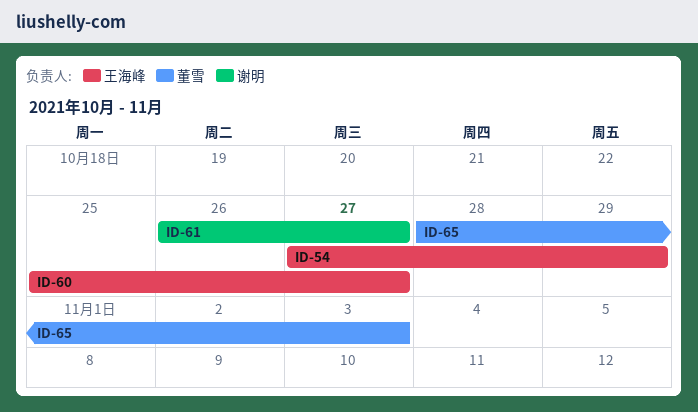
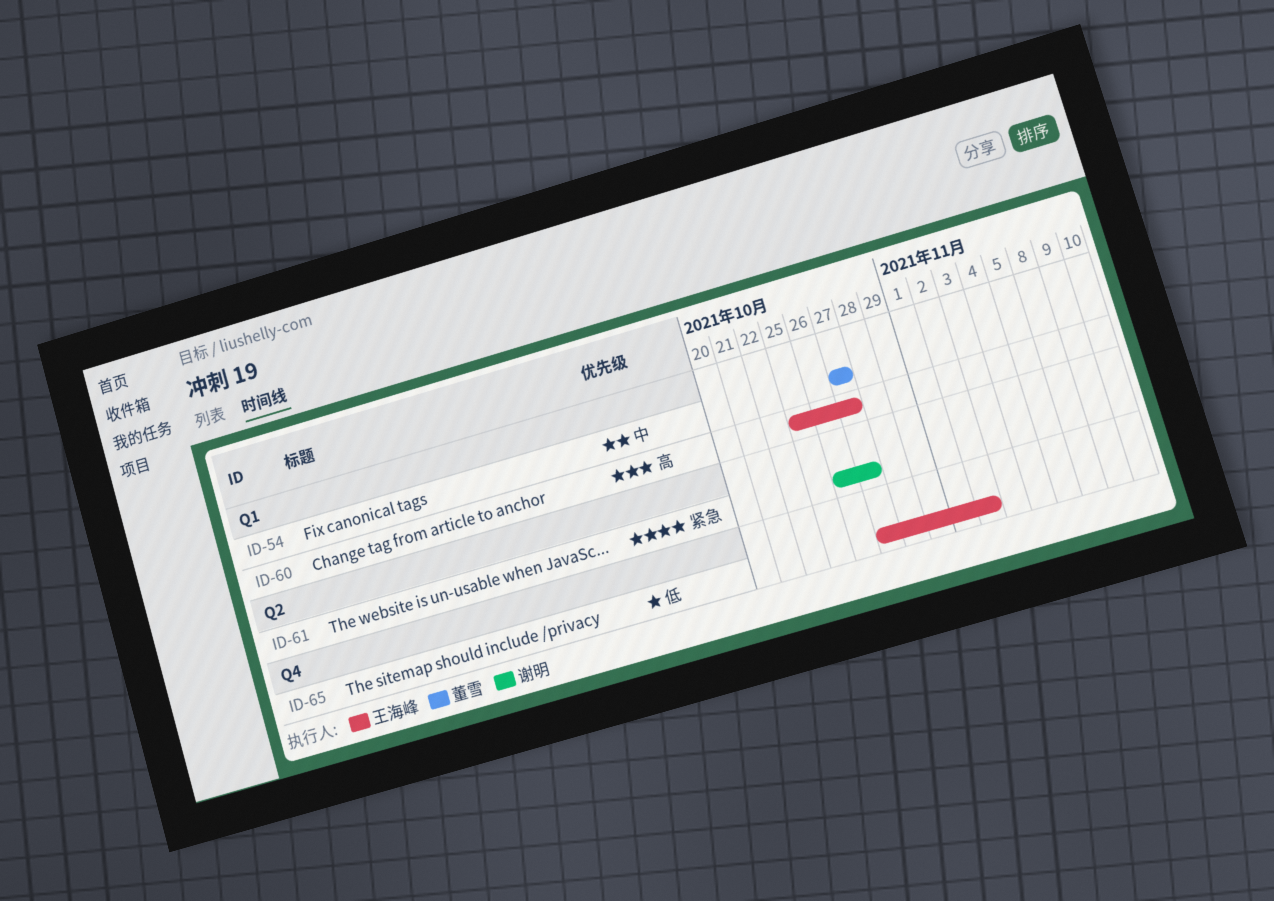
ID-54, owner: 王海峰 -> 董雪
ID-54, due: Oct 29 -> Oct 27
ID-65, owner: 董雪 -> 王海峰
ID-65, start: Oct 28 -> Oct 27
ID-65, due: Nov 3 -> Nov 2

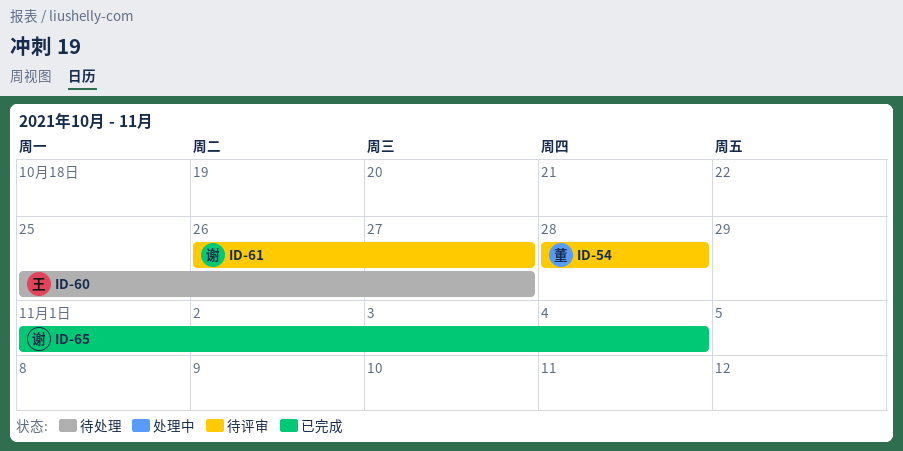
ID-54, start: Oct 27 -> Oct 28
ID-54, due: Oct 27 -> Oct 28
ID-65, owner: 王海峰 -> 谢明
ID-65, start: Oct 27 -> Nov 1
ID-65, due: Nov 2 -> Nov 4

